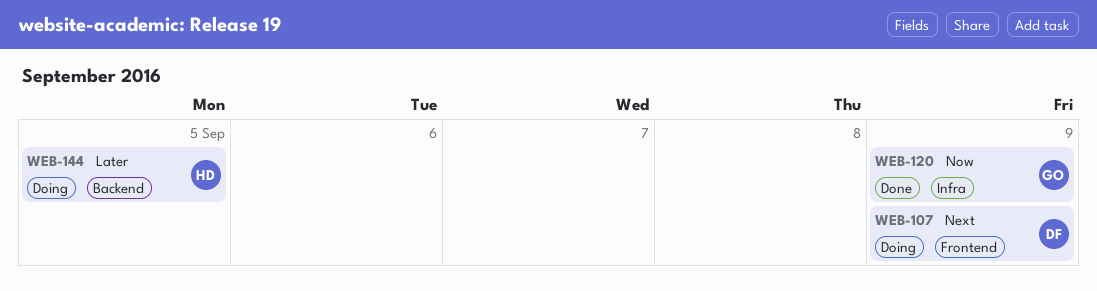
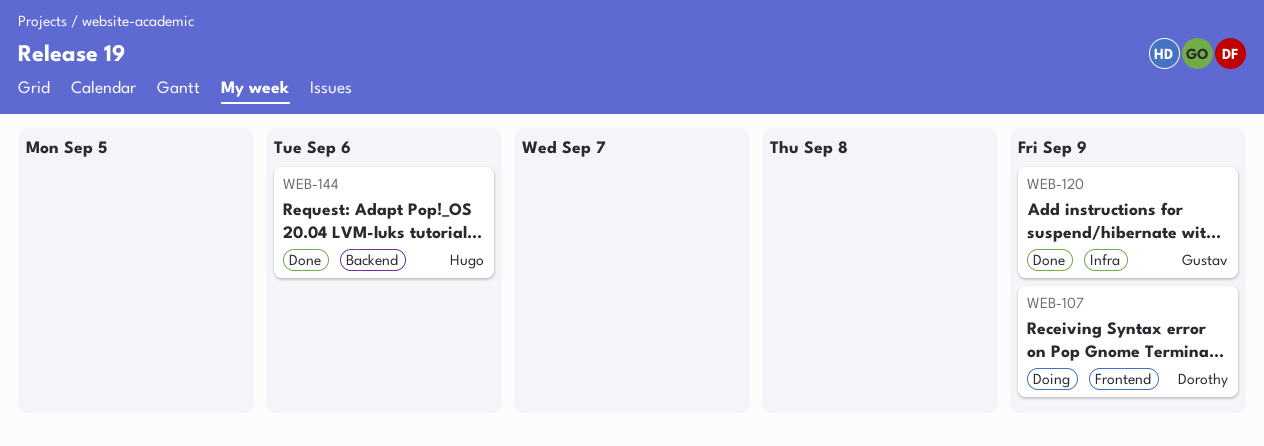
WEB-144, status: Doing -> Done
WEB-144, due: Sep 5 -> Sep 6

